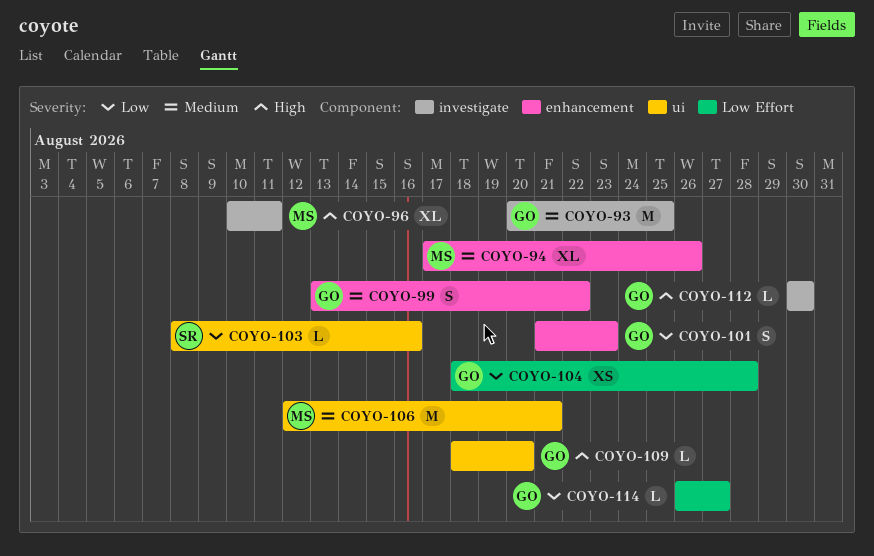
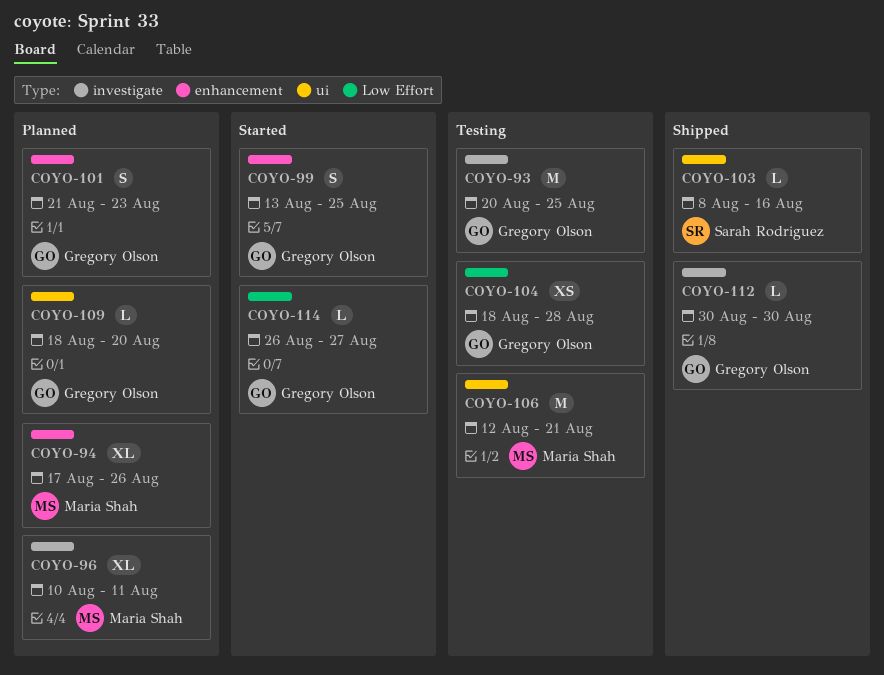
COYO-99, due: Aug 22 -> Aug 25

